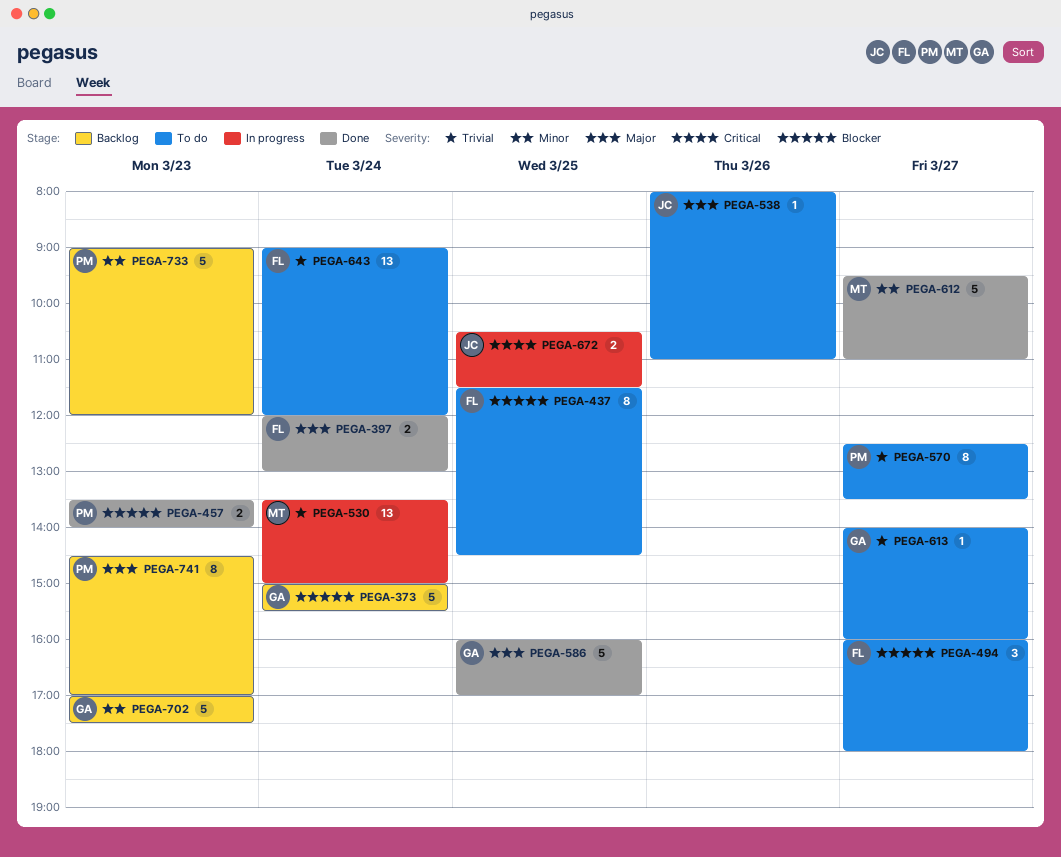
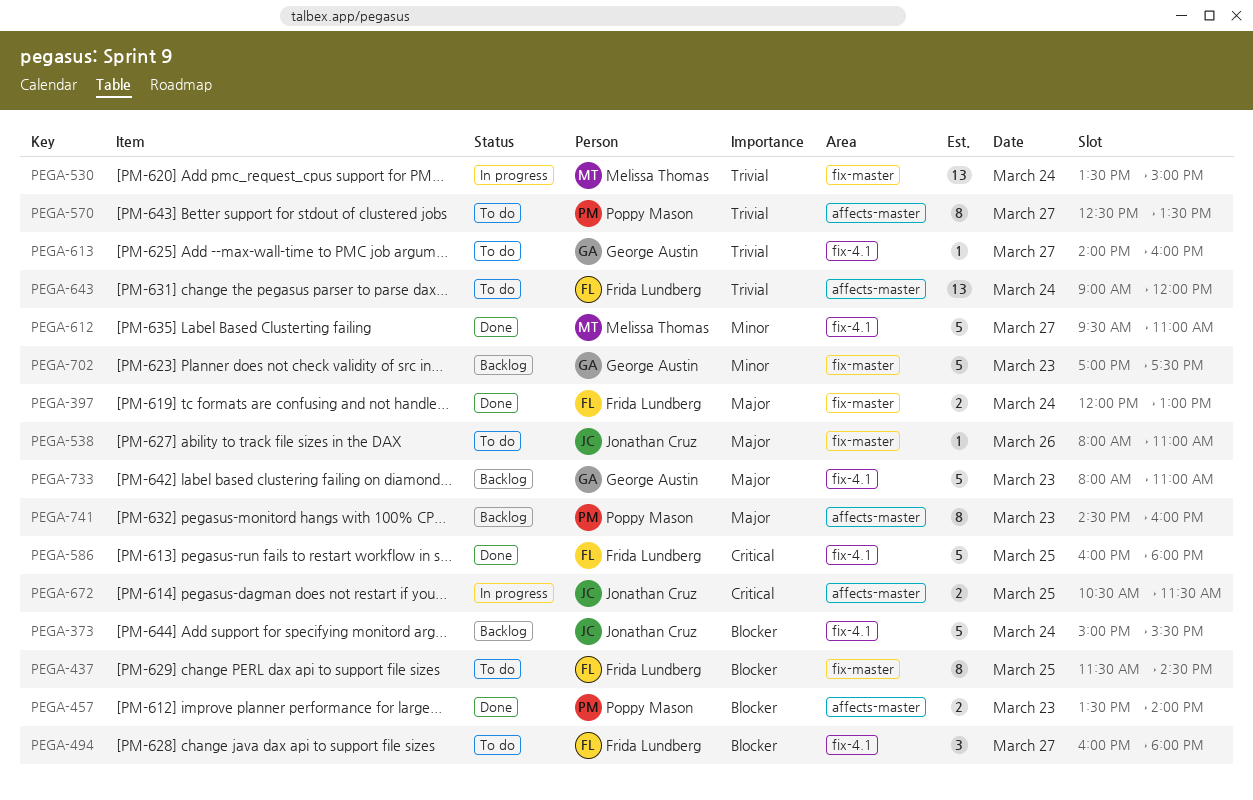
PEGA-373, owner: George Austin -> Jonathan Cruz
PEGA-586, owner: George Austin -> Frida Lundberg
PEGA-586, priority: Major -> Critical
PEGA-586, ends: 17:00 -> 18:00
PEGA-733, owner: Poppy Mason -> George Austin
PEGA-733, priority: Minor -> Major
PEGA-733, begins: 09:00 -> 08:00
PEGA-733, ends: 12:00 -> 11:00
PEGA-741, ends: 17:00 -> 16:00

